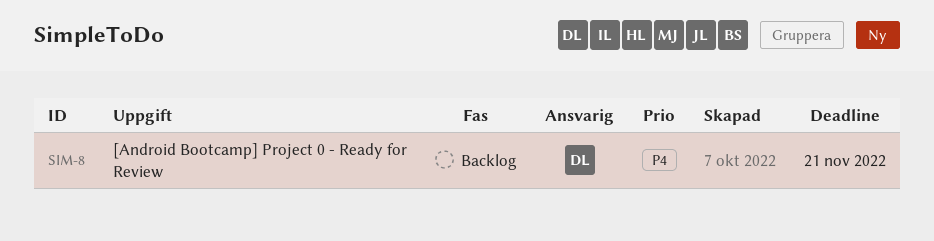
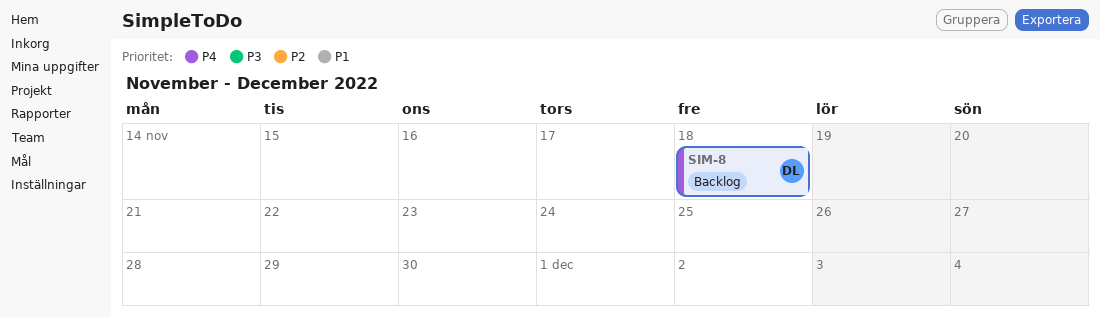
SIM-8, due: Nov 21 -> Nov 18

